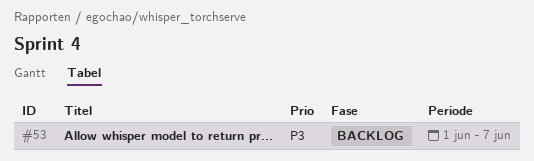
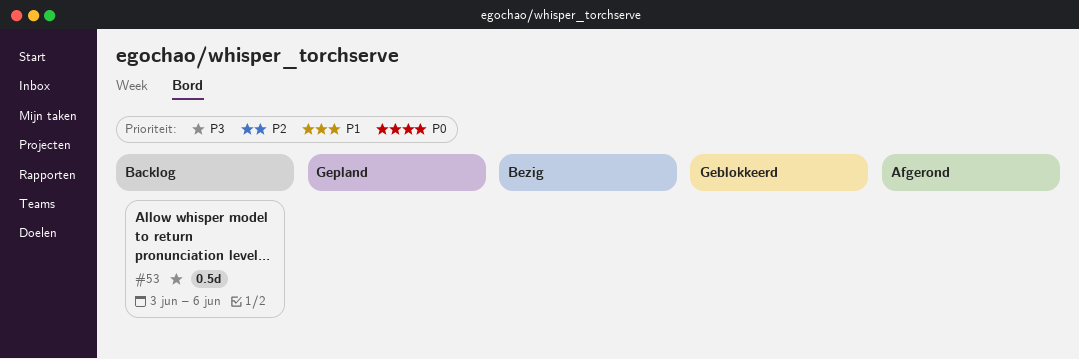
#53, start: Jun 1 -> Jun 3
#53, due: Jun 7 -> Jun 6

